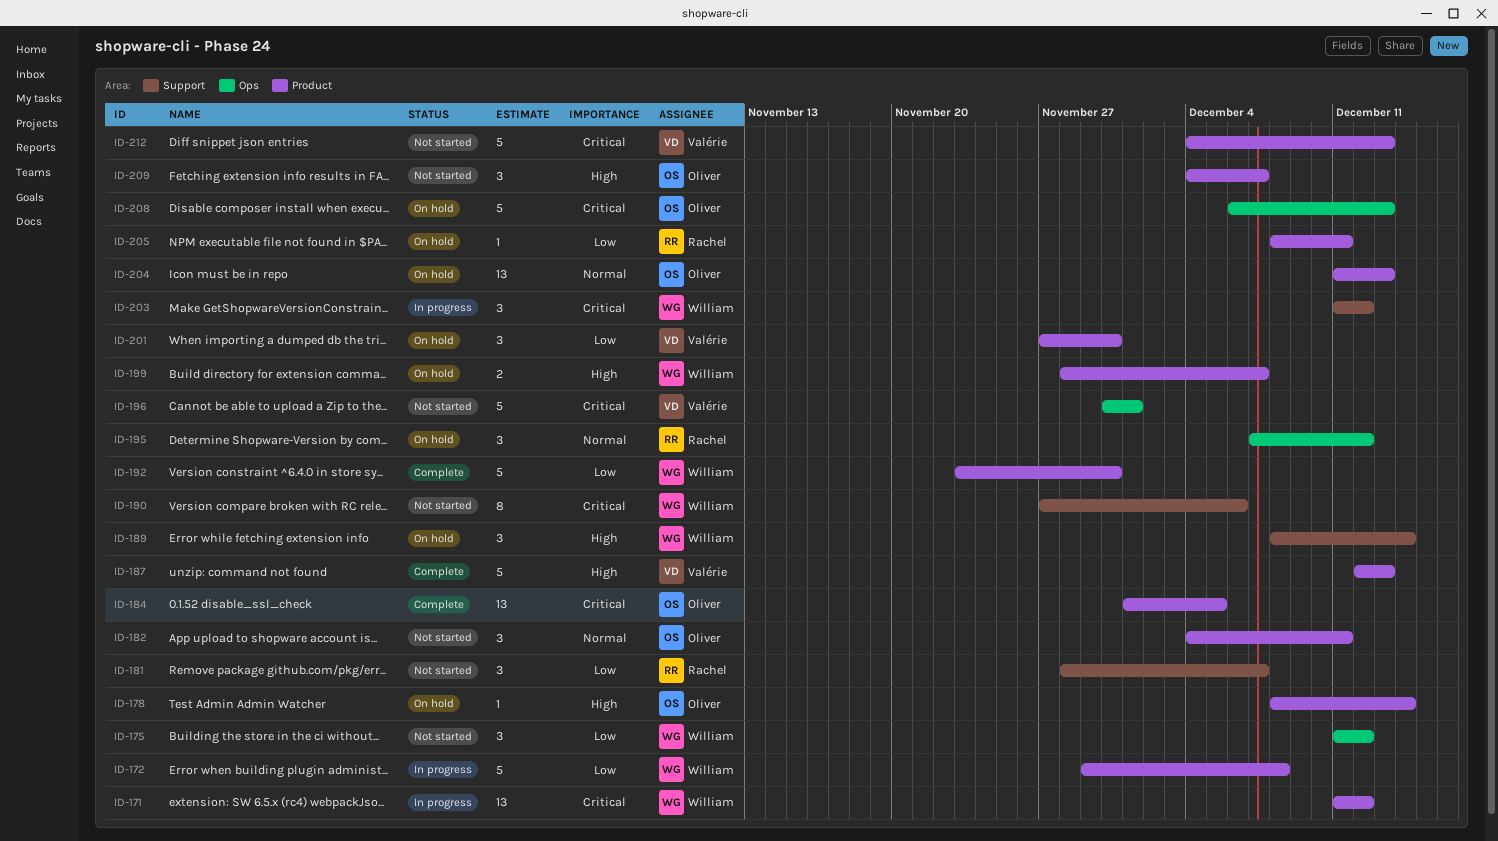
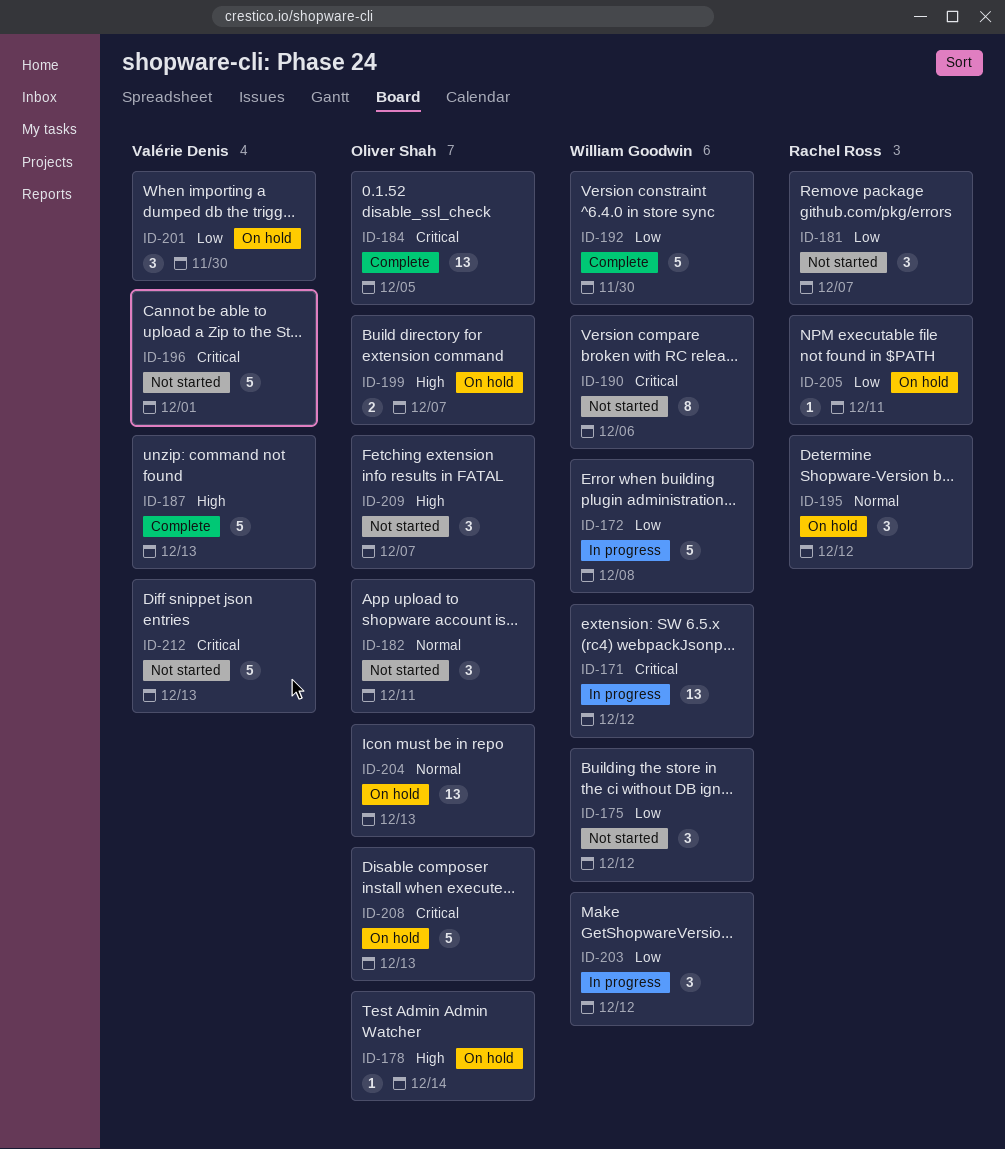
ID-189: present -> none
ID-199, owner: William Goodwin -> Oliver Shah
ID-203, priority: Critical -> Low

